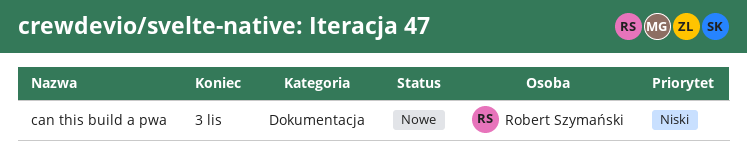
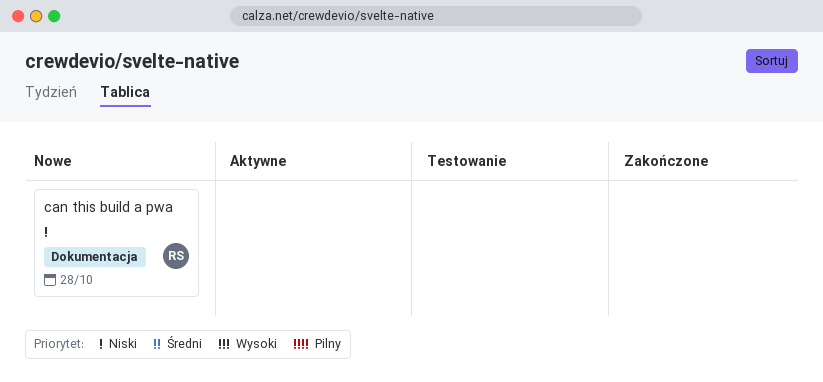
can this build a pwa, due: Nov 3 -> Oct 28

